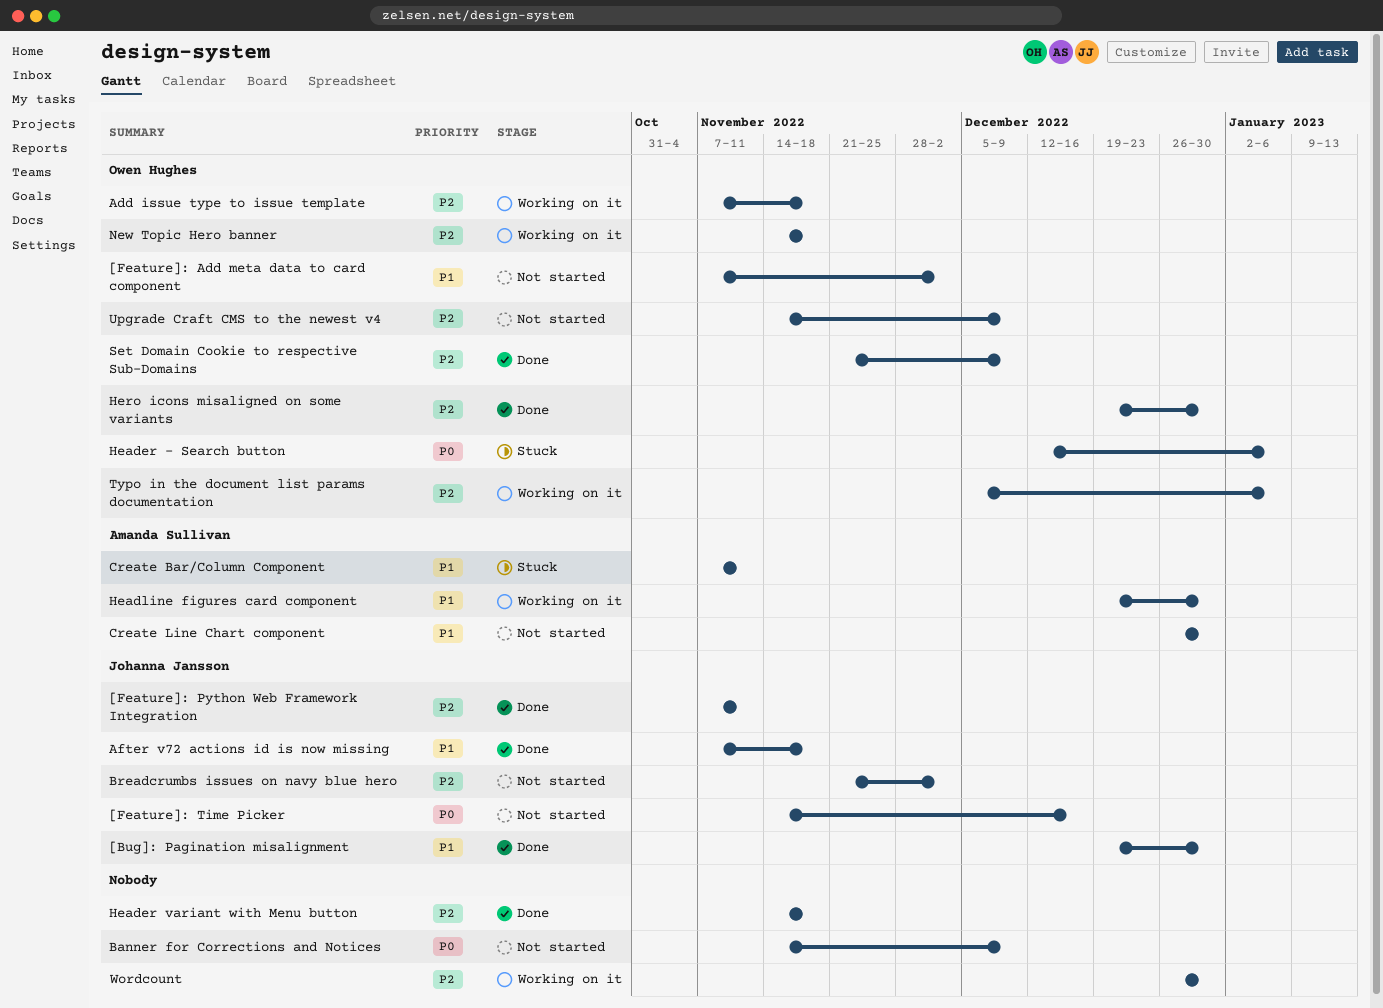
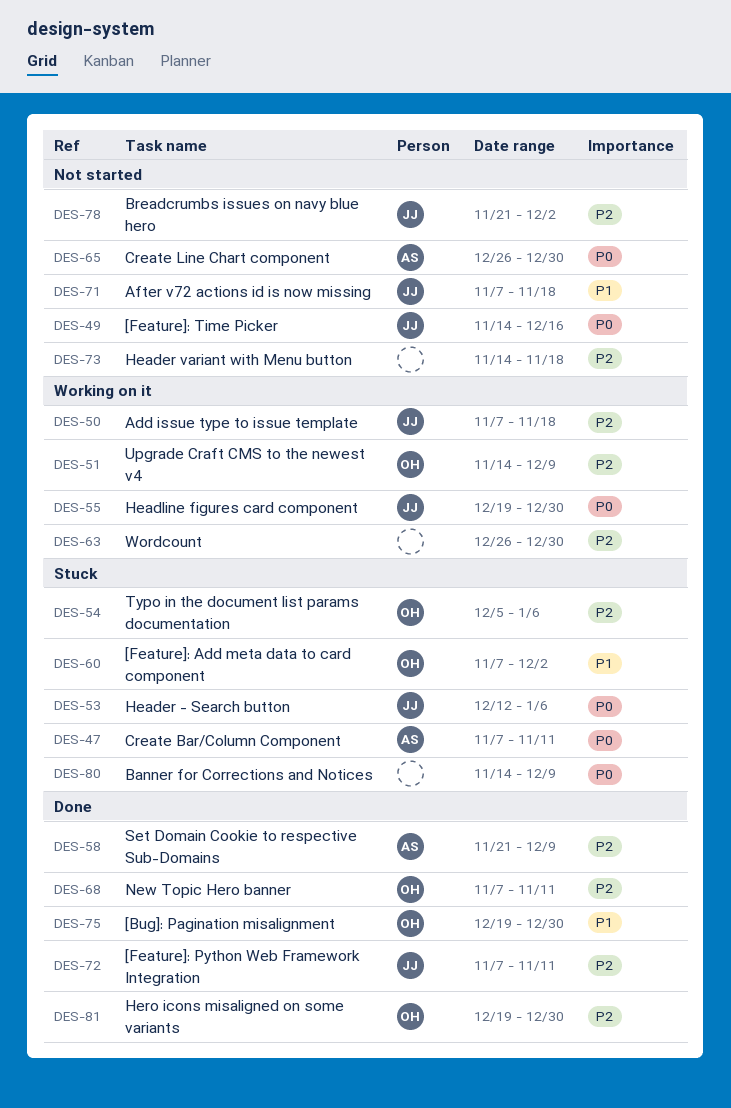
[Bug]: Pagination misalignment, owner: Johanna Jansson -> Owen Hughes
[Feature]: Add meta data to card component, status: Not started -> Stuck
Add issue type to issue template, owner: Owen Hughes -> Johanna Jansson
After v72 actions id is now missing, status: Done -> Not started
Banner for Corrections and Notices, status: Not started -> Stuck
Create Bar/Column Component, priority: P1 -> P0
Create Line Chart component, priority: P1 -> P0
Header - Search button, owner: Owen Hughes -> Johanna Jansson
Header variant with Menu button, status: Done -> Not started
Headline figures card component, owner: Amanda Sullivan -> Johanna Jansson
Headline figures card component, priority: P1 -> P0
New Topic Hero banner, status: Working on it -> Done
New Topic Hero banner, start: Nov 14 -> Nov 7
New Topic Hero banner, due: Nov 18 -> Nov 11
Set Domain Cookie to respective Sub-Domains, owner: Owen Hughes -> Amanda Sullivan
Typo in the document list params documentation, status: Working on it -> Stuck
Upgrade Craft CMS to the newest v4, status: Not started -> Working on it

